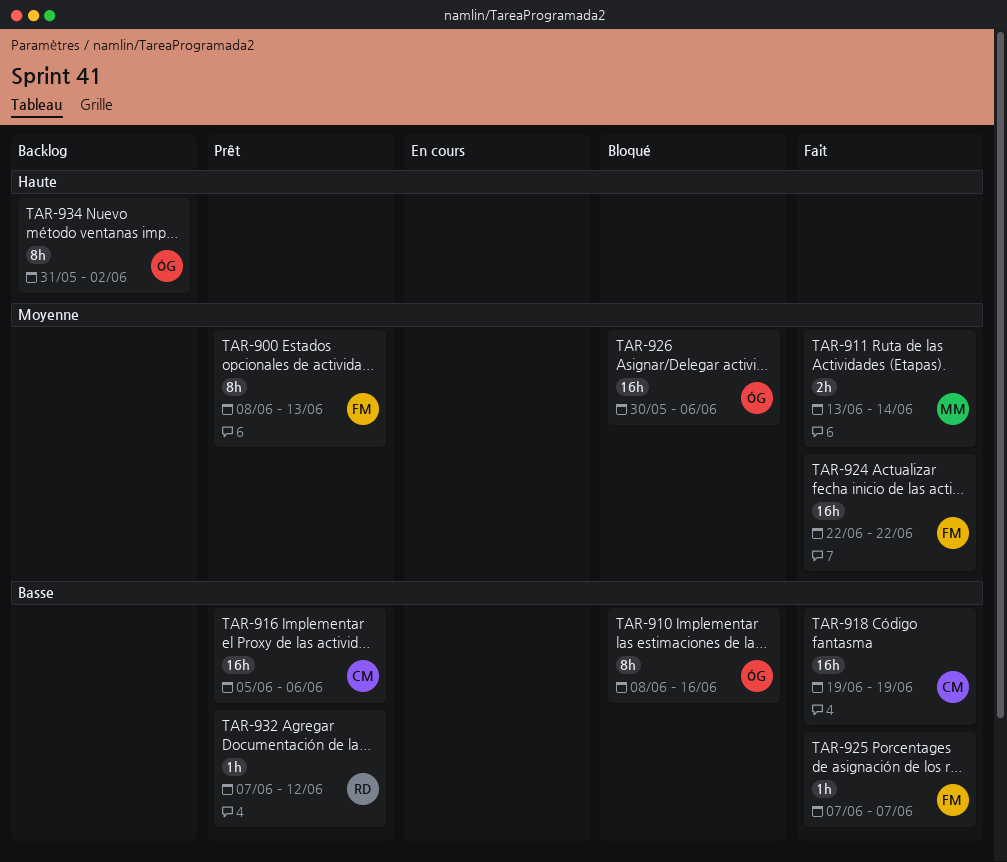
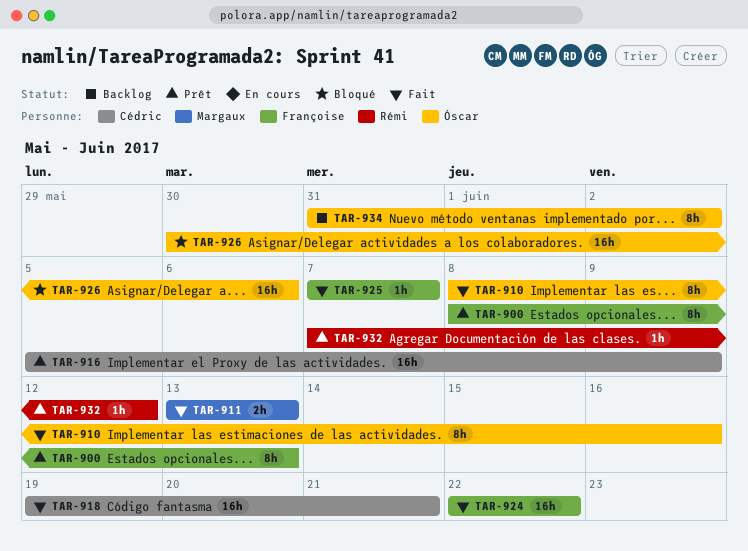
TAR-910, status: Bloqué -> Fait
TAR-911, due: Jun 14 -> Jun 13
TAR-916, due: Jun 6 -> Jun 9
TAR-918, due: Jun 19 -> Jun 21

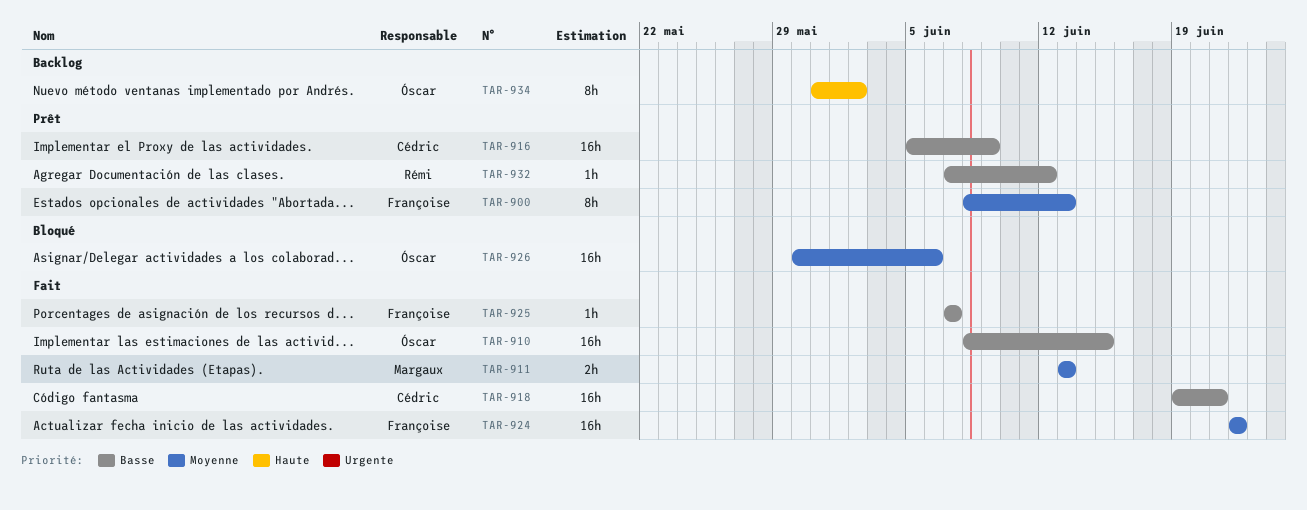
TAR-910, estimate: 8h -> 16h
TAR-910, due: Jun 16 -> Jun 15

